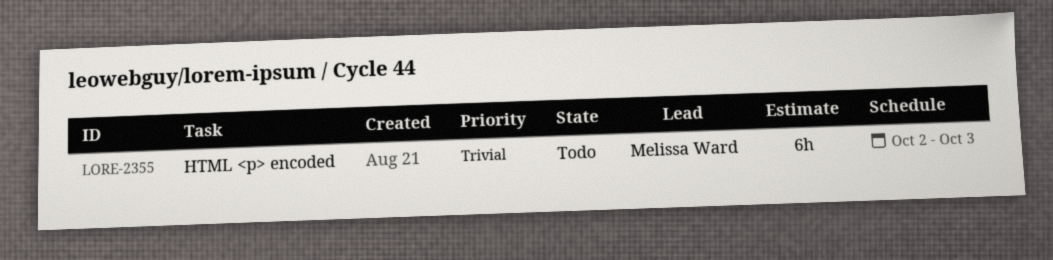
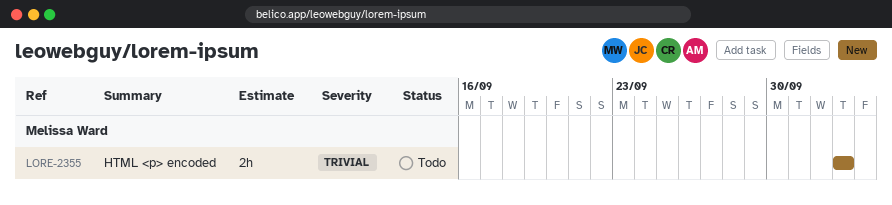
LORE-2355, estimate: 6h -> 2h
LORE-2355, start: Oct 2 -> Oct 3

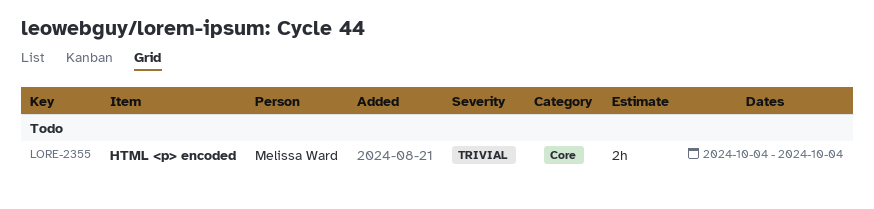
LORE-2355, start: Oct 3 -> Oct 4
LORE-2355, due: Oct 3 -> Oct 4

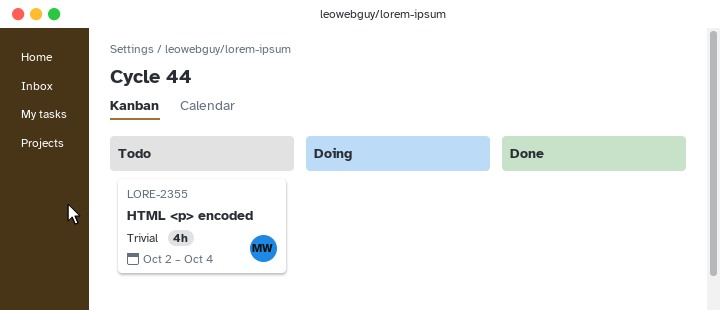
LORE-2355, estimate: 2h -> 4h
LORE-2355, start: Oct 4 -> Oct 2

